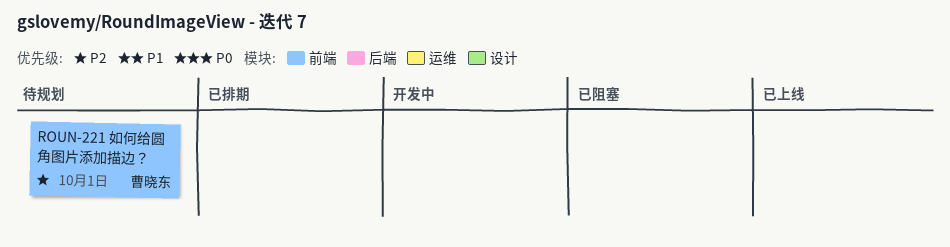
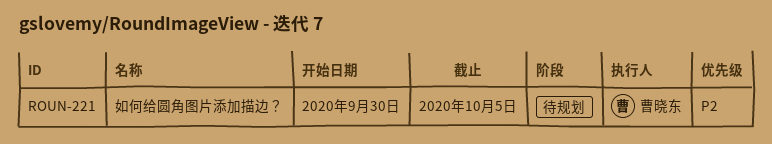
ROUN-221, due: Oct 1 -> Oct 5

